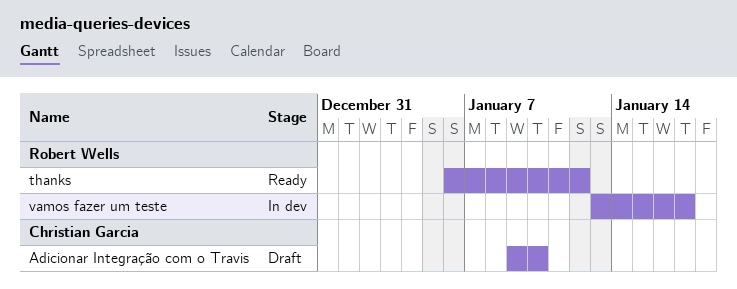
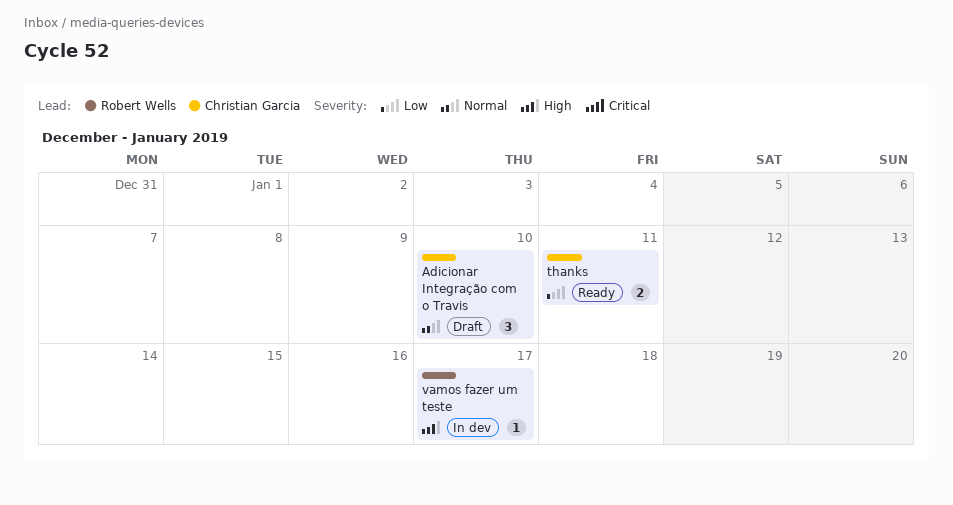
thanks, owner: Robert Wells -> Christian Garcia
thanks, due: Jan 12 -> Jan 11

